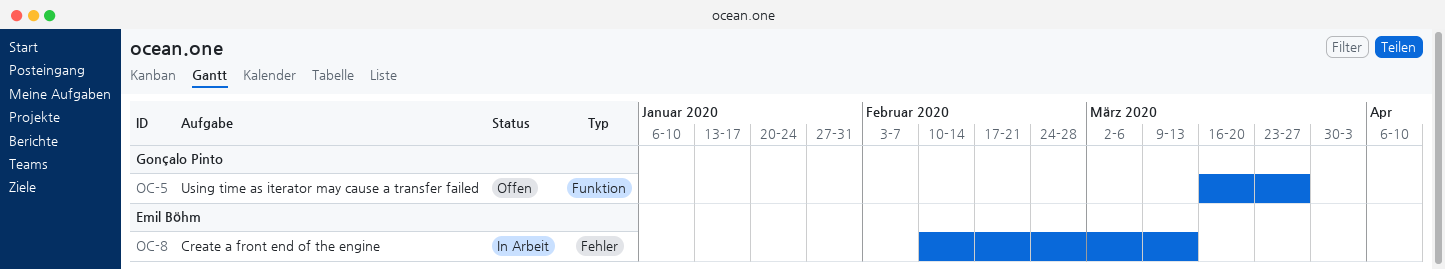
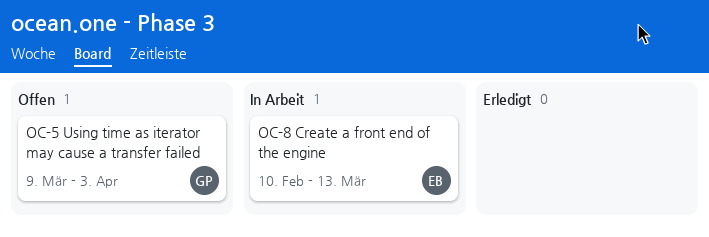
OC-5, start: Mar 16 -> Mar 9
OC-5, due: Mar 27 -> Apr 3

